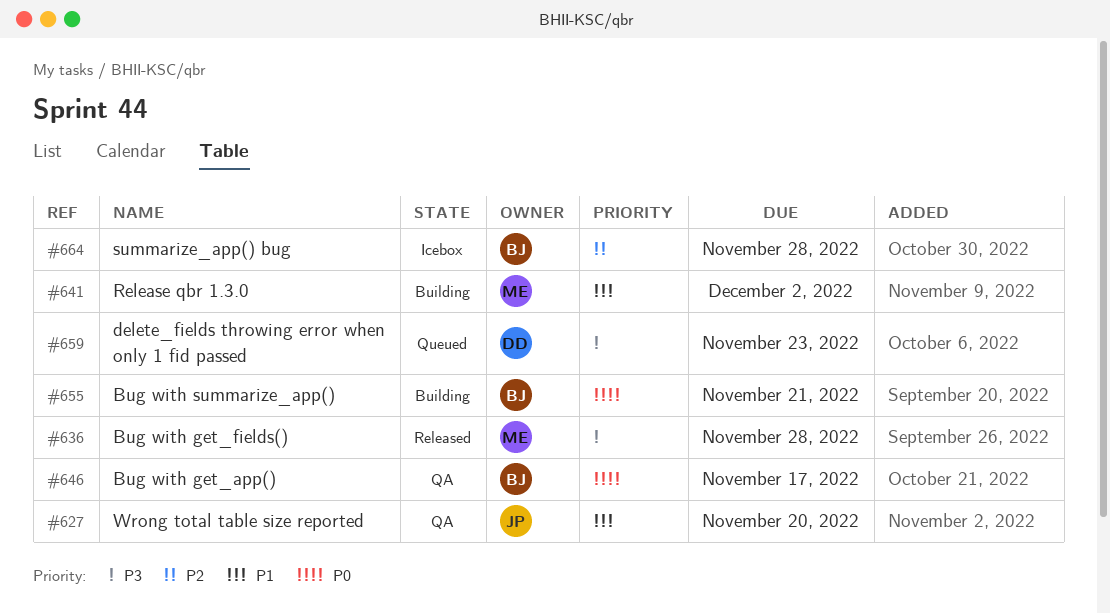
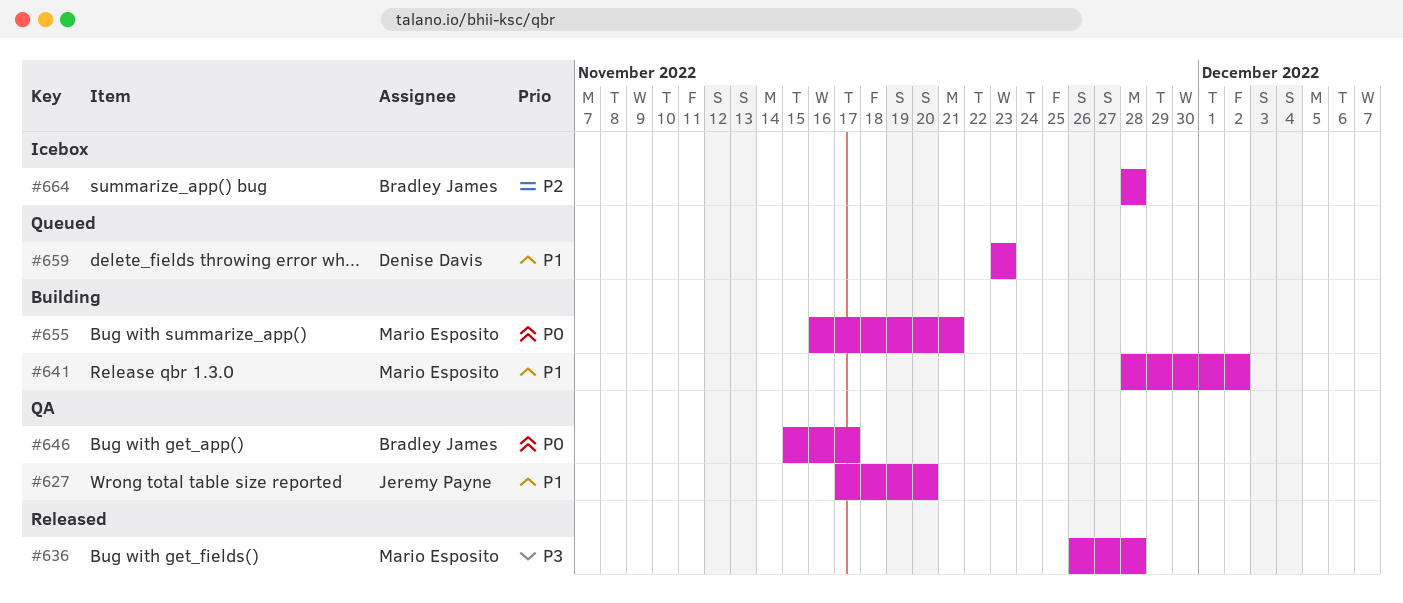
#655, owner: Bradley James -> Mario Esposito
#659, priority: P3 -> P1

